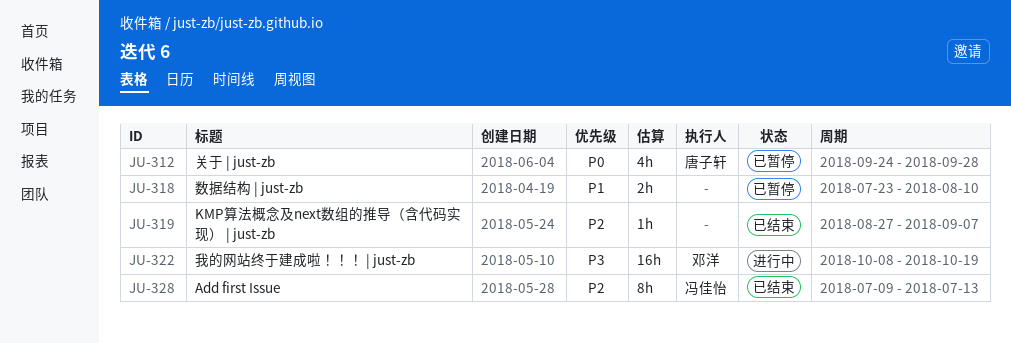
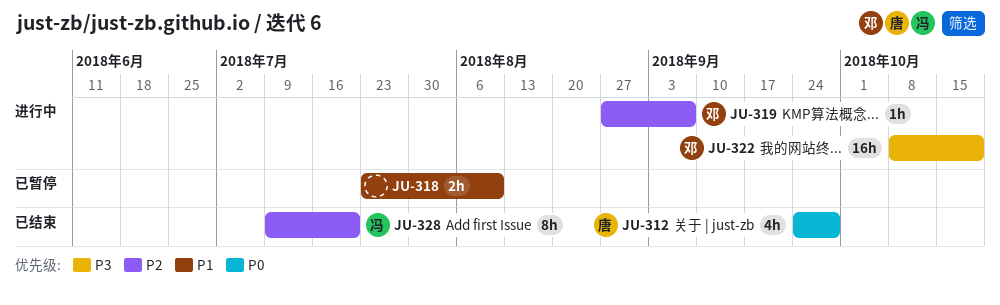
JU-312, status: 已暂停 -> 已结束
JU-319, status: 已结束 -> 进行中
JU-319, owner: none -> 邓洋
JU-328, due: Jul 13 -> Jul 20

